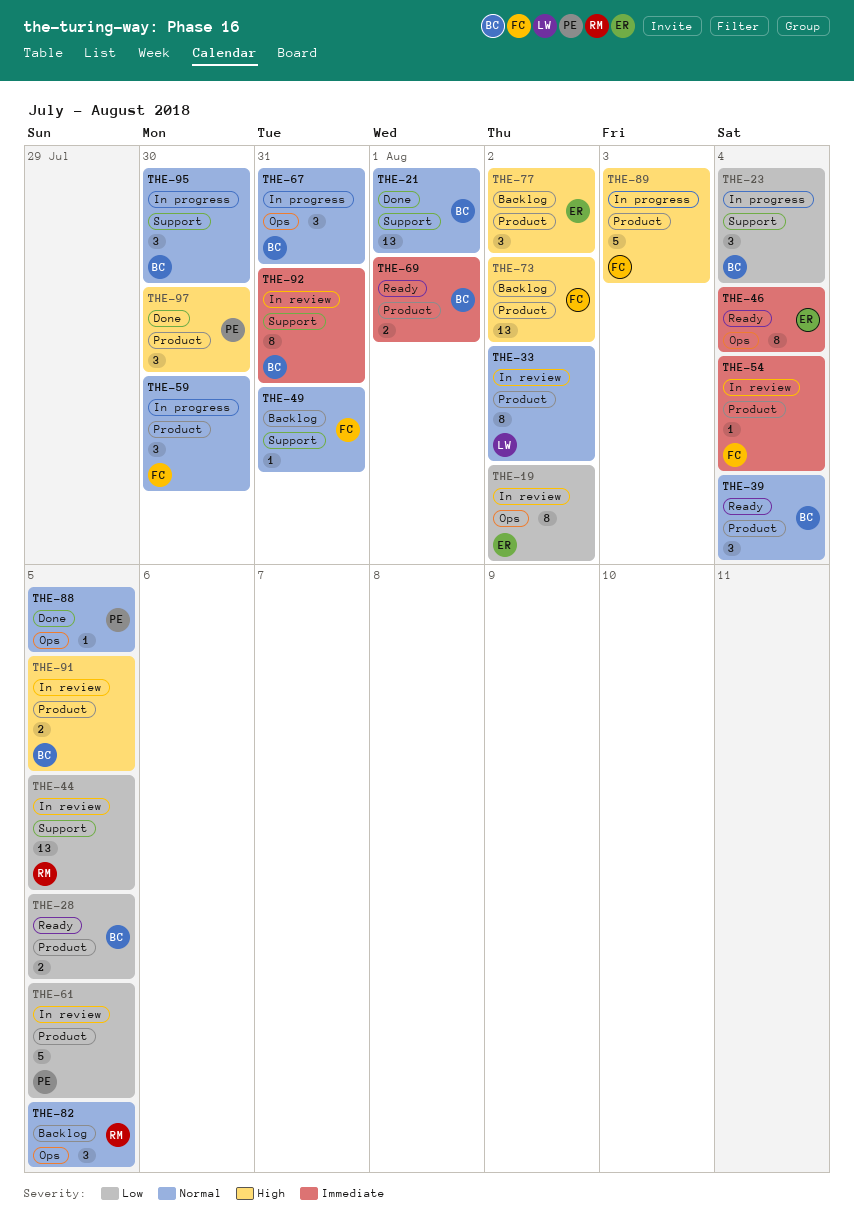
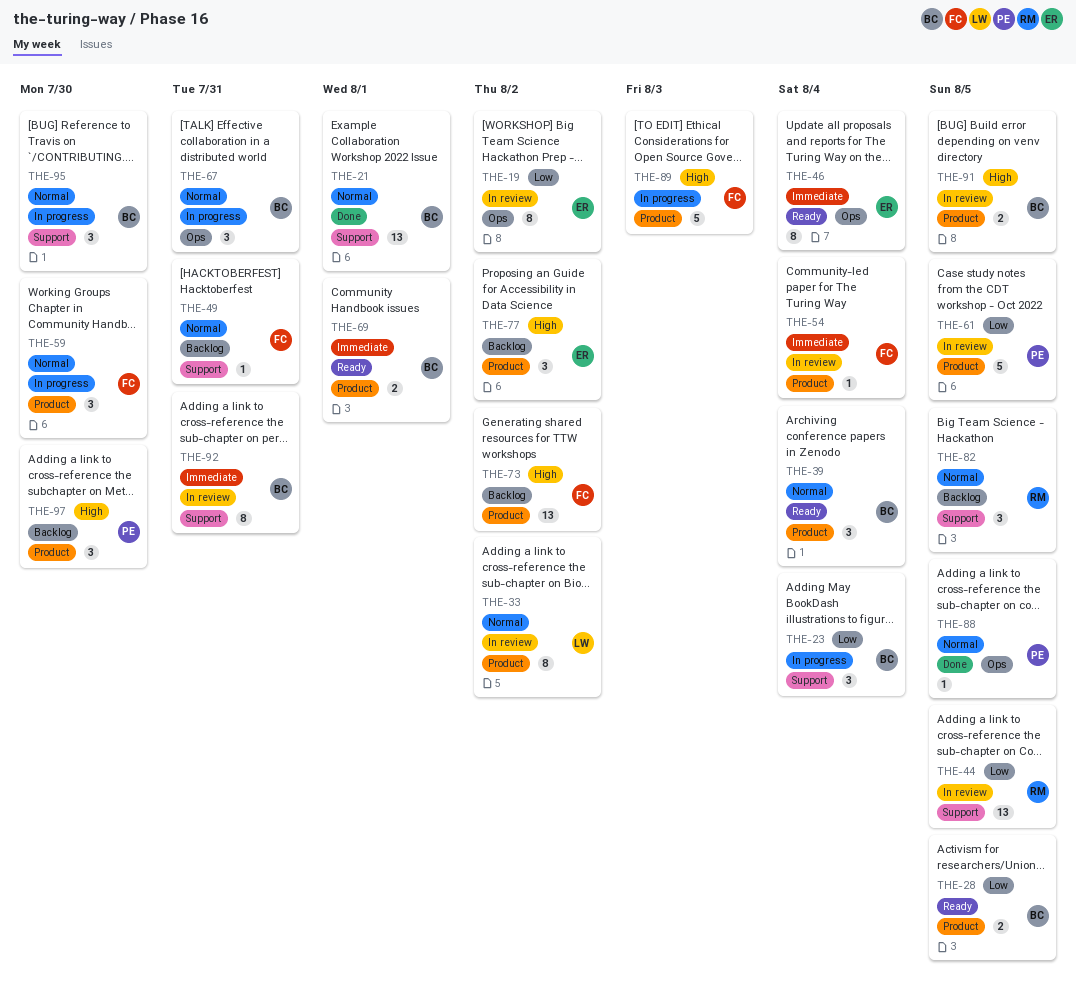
THE-82, label: Ops -> Support
THE-97, status: Done -> Backlog

